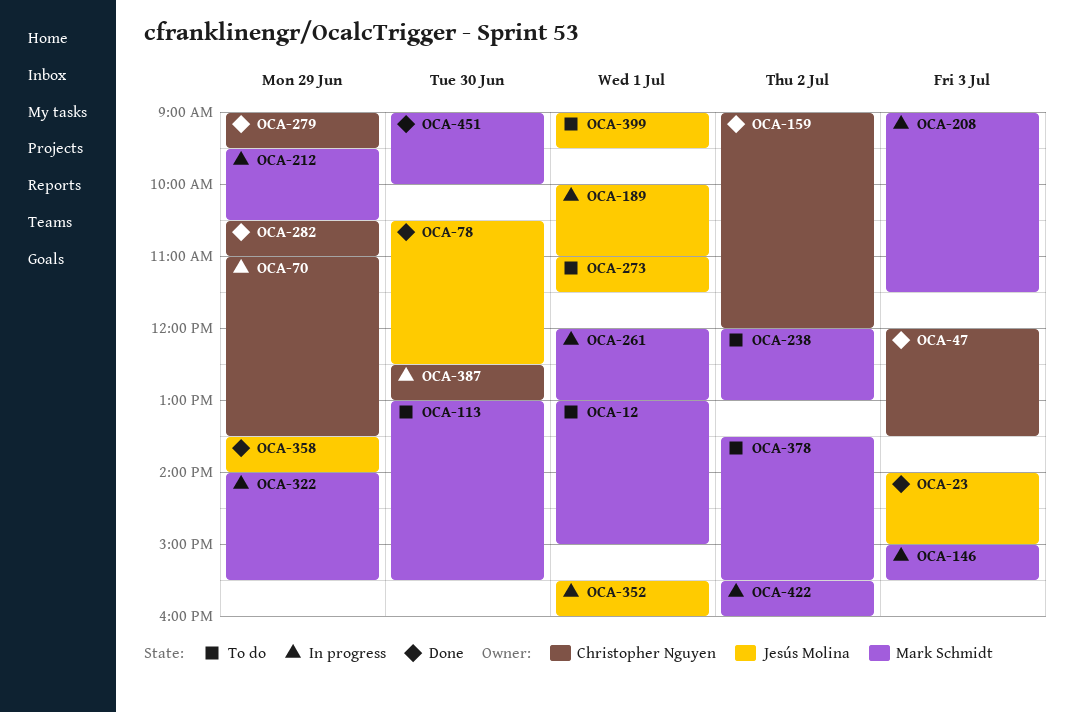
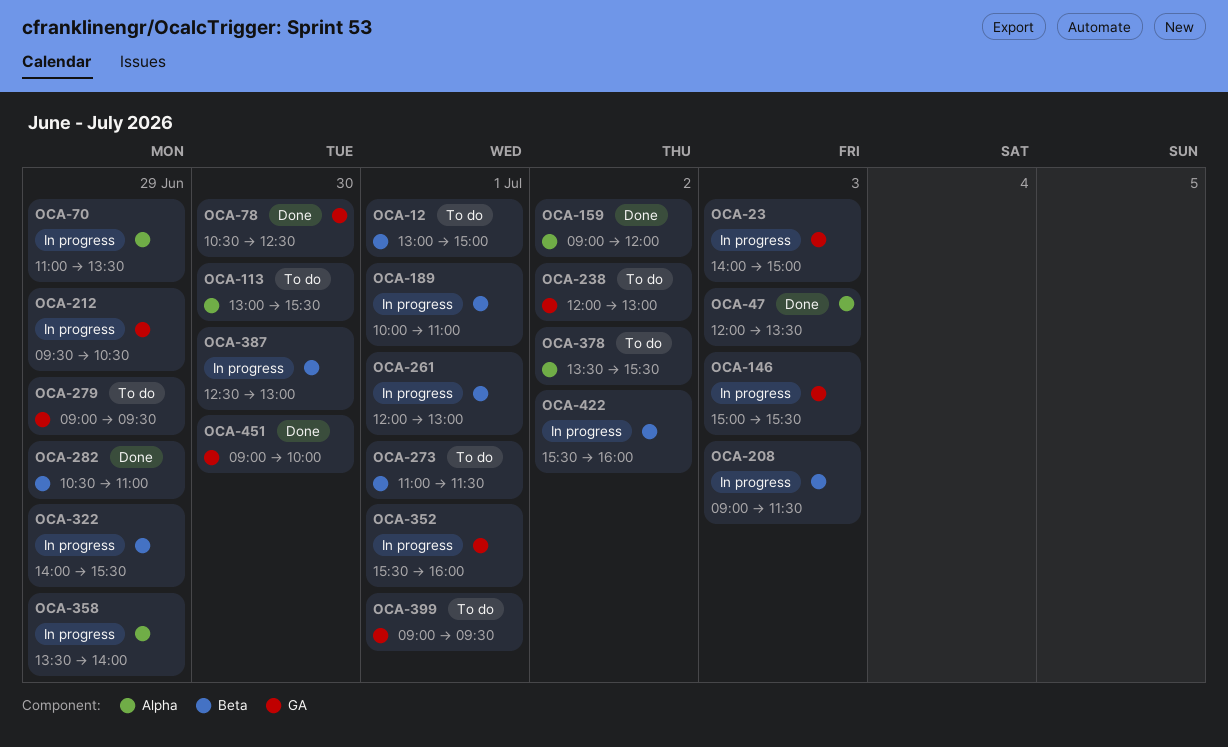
OCA-23, status: Done -> In progress
OCA-279, status: Done -> To do
OCA-358, status: Done -> In progress

